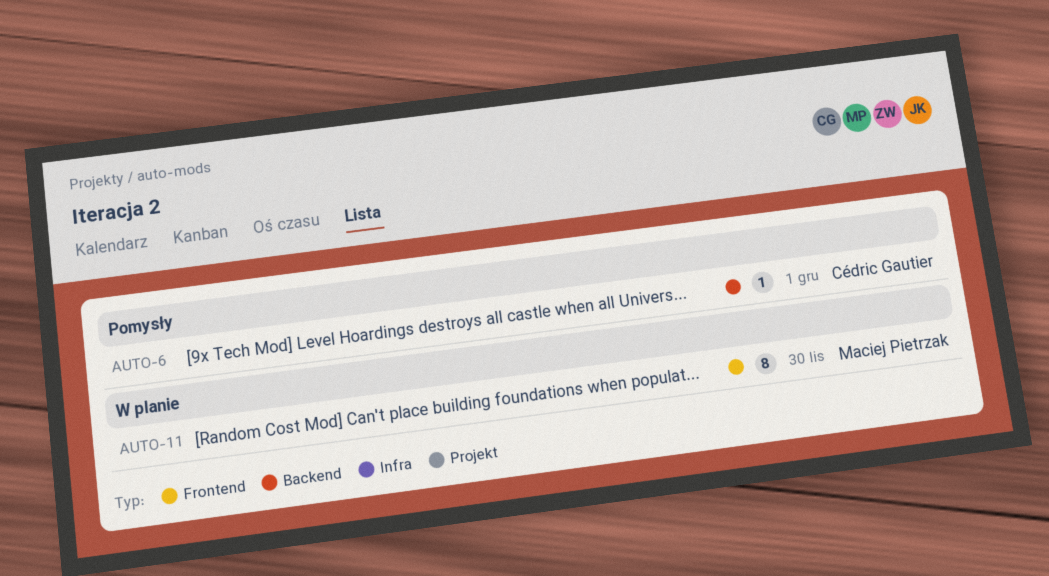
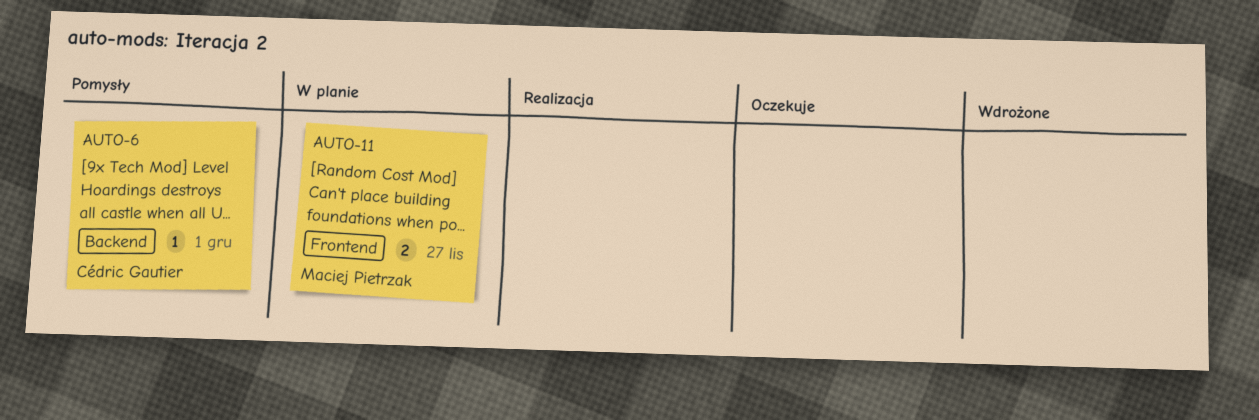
AUTO-11, estimate: 8 -> 2
AUTO-11, due: Nov 30 -> Nov 27

